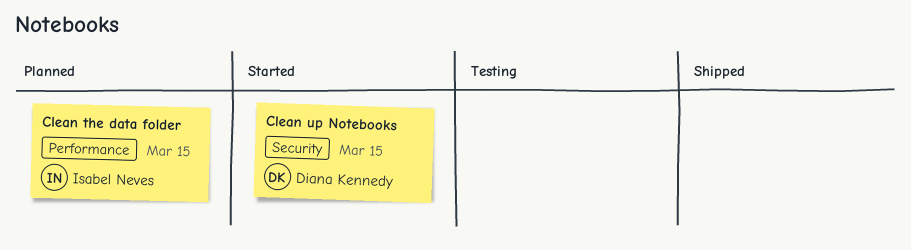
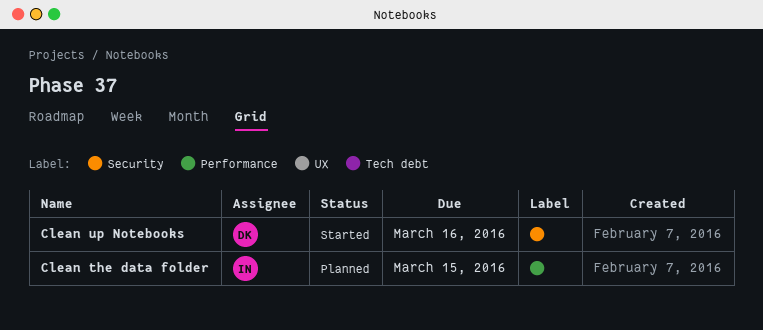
Clean up Notebooks, due: Mar 15 -> Mar 16

